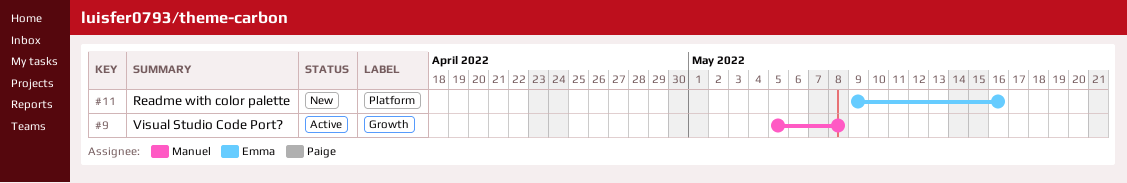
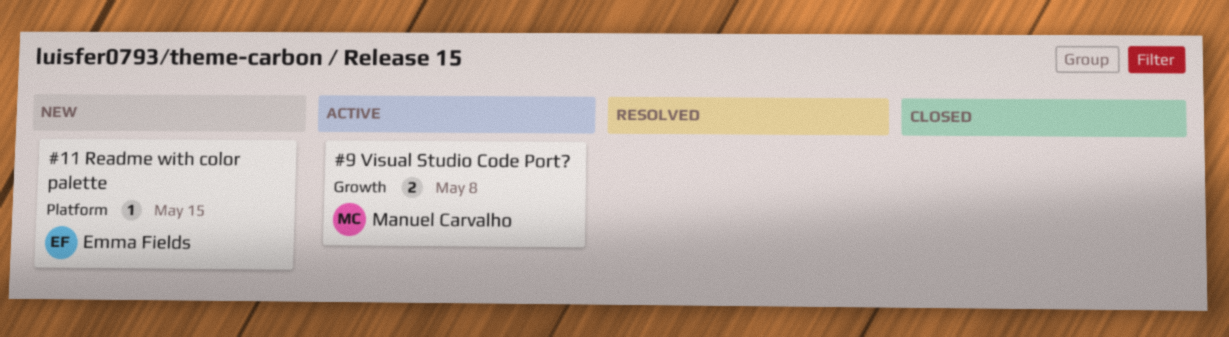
#11, due: May 16 -> May 15

